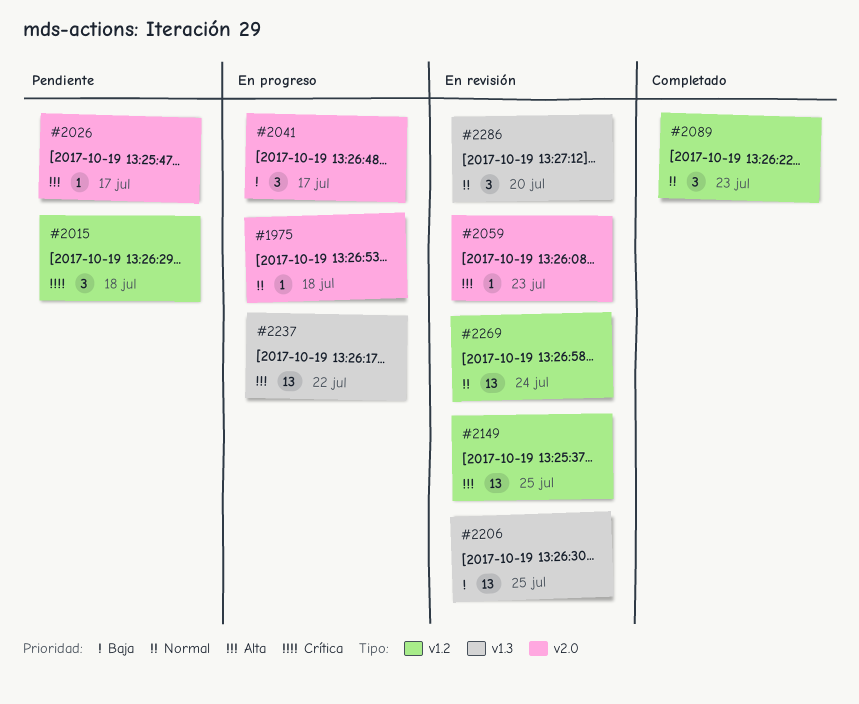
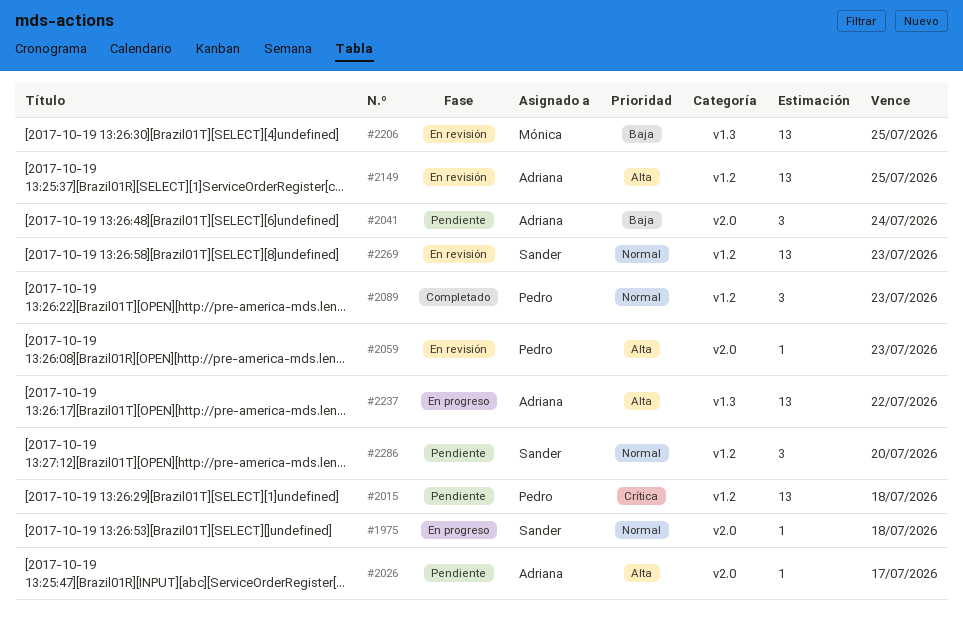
#2015, estimate: 3 -> 13
#2041, status: En progreso -> Pendiente
#2041, due: Jul 17 -> Jul 24
#2269, due: Jul 24 -> Jul 23
#2286, status: En revisión -> Pendiente
#2286, label: v1.3 -> v1.2

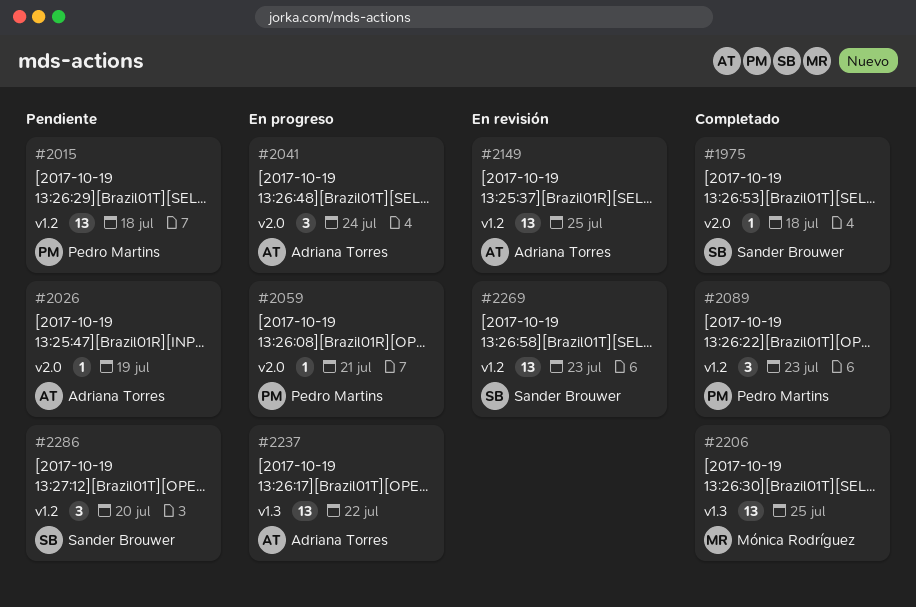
#1975, status: En progreso -> Completado
#2026, due: Jul 17 -> Jul 19
#2041, status: Pendiente -> En progreso
#2059, status: En revisión -> En progreso
#2059, due: Jul 23 -> Jul 21
#2206, status: En revisión -> Completado

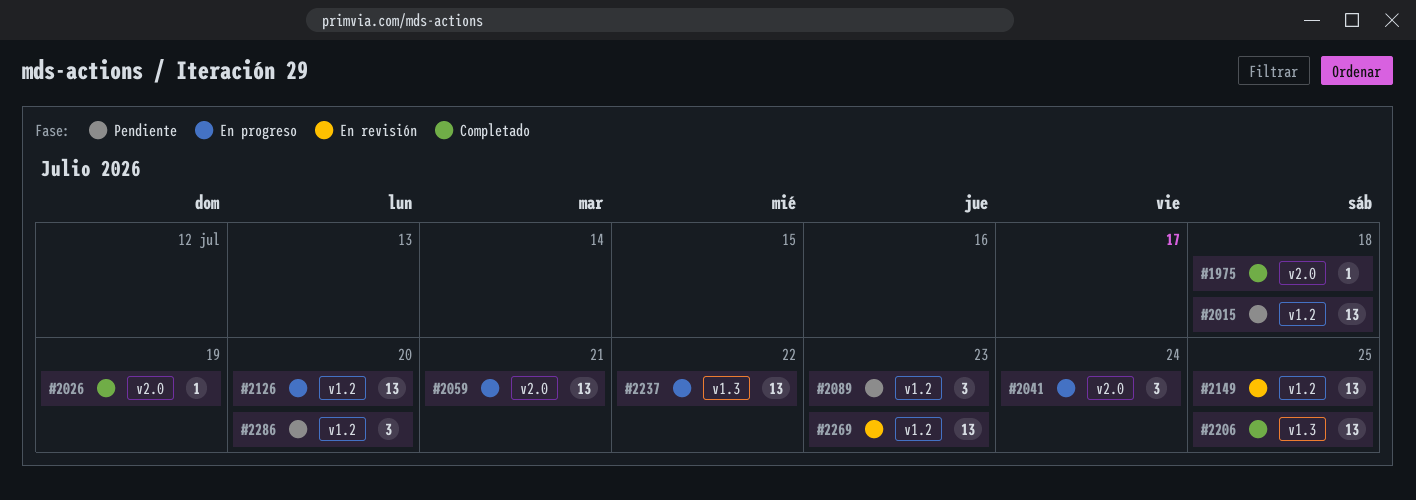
#2026, status: Pendiente -> Completado
#2059, estimate: 1 -> 13
#2089, status: Completado -> Pendiente
#2126: none -> present

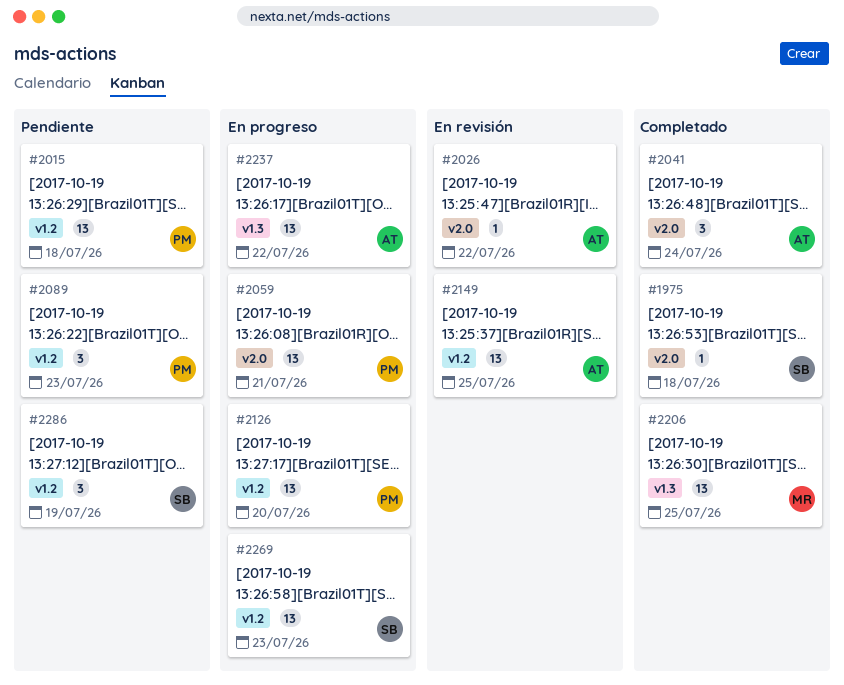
#2026, status: Completado -> En revisión
#2026, due: Jul 19 -> Jul 22
#2041, status: En progreso -> Completado
#2269, status: En revisión -> En progreso
#2286, due: Jul 20 -> Jul 19

